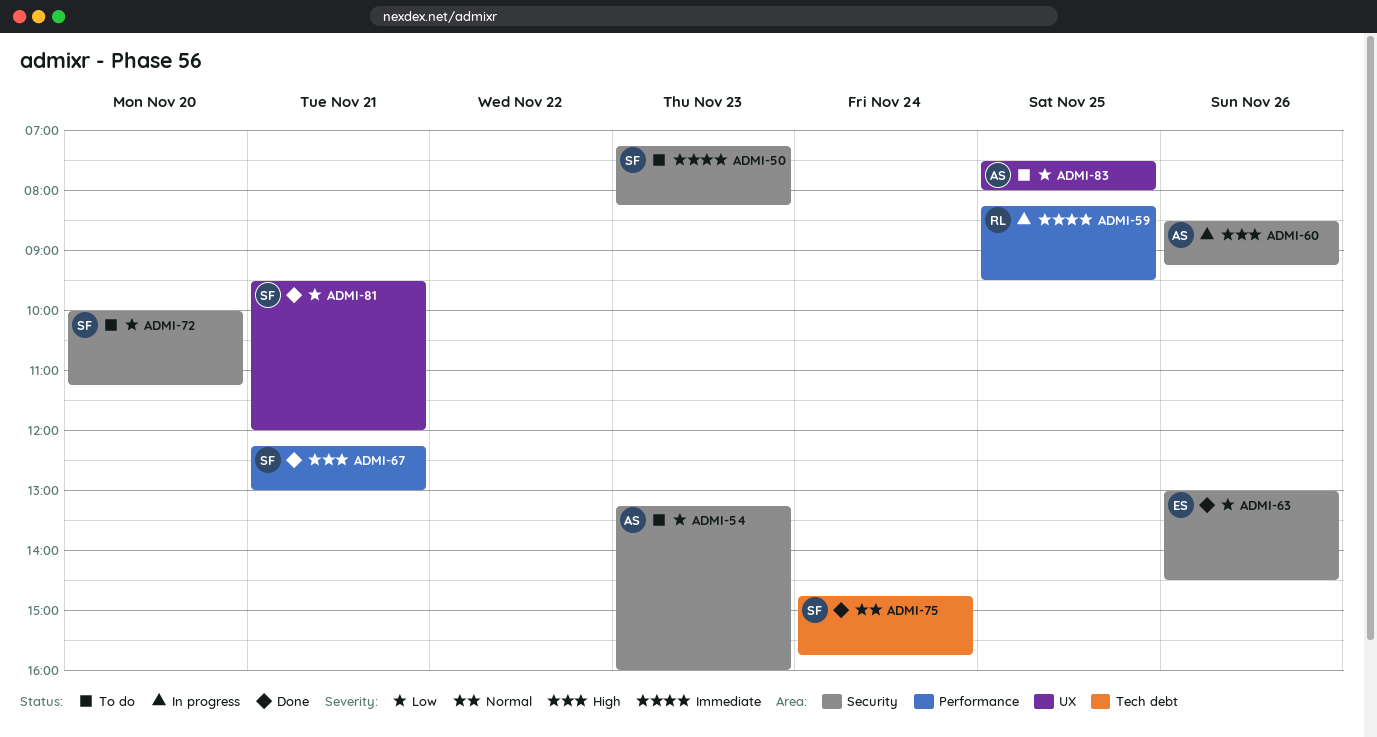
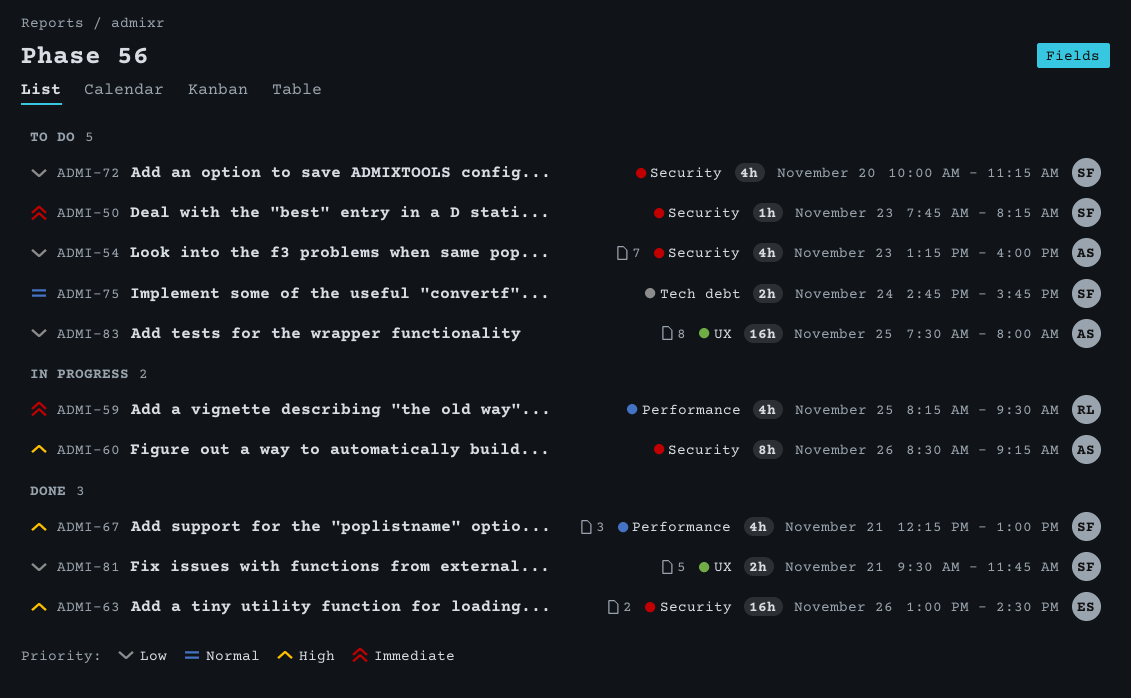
ADMI-50, begins: 07:15 -> 07:45
ADMI-63, priority: Low -> High
ADMI-75, status: Done -> To do
ADMI-81, ends: 12:00 -> 11:45

